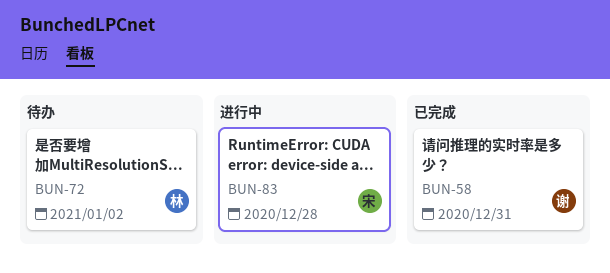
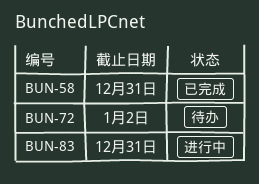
BUN-83, due: Dec 28 -> Dec 31

